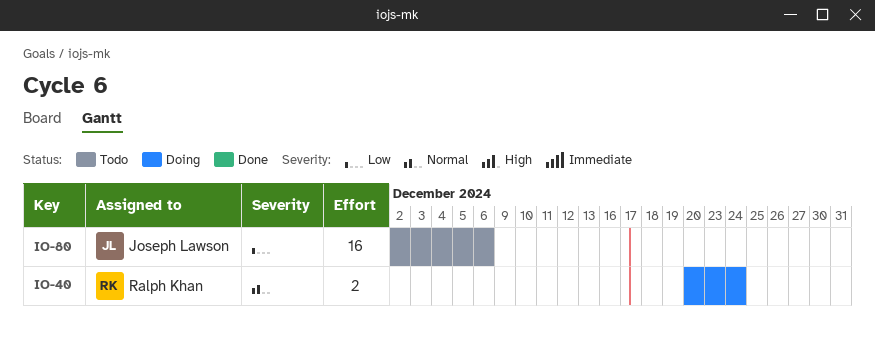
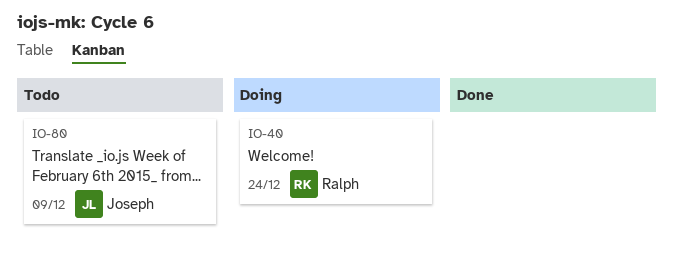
IO-80, due: Dec 6 -> Dec 9

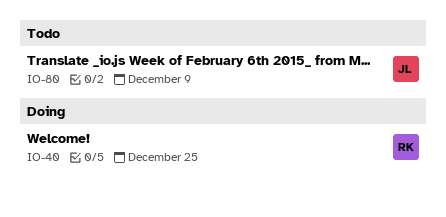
IO-40, due: Dec 24 -> Dec 25

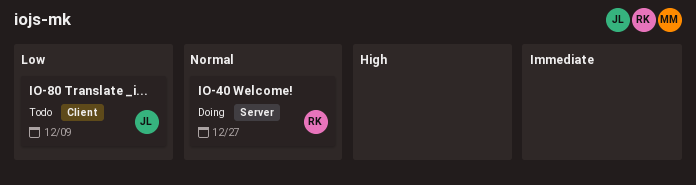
IO-40, due: Dec 25 -> Dec 27

